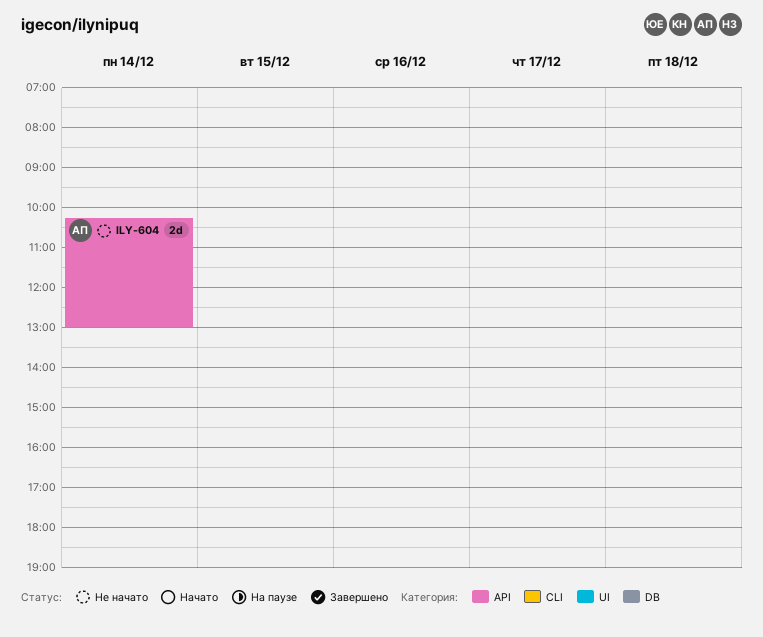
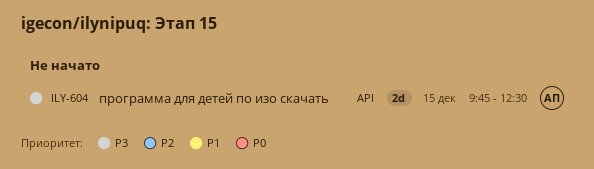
ILY-604, day: Dec 14 -> Dec 15
ILY-604, begins: 10:15 -> 09:45
ILY-604, ends: 13:00 -> 12:30

